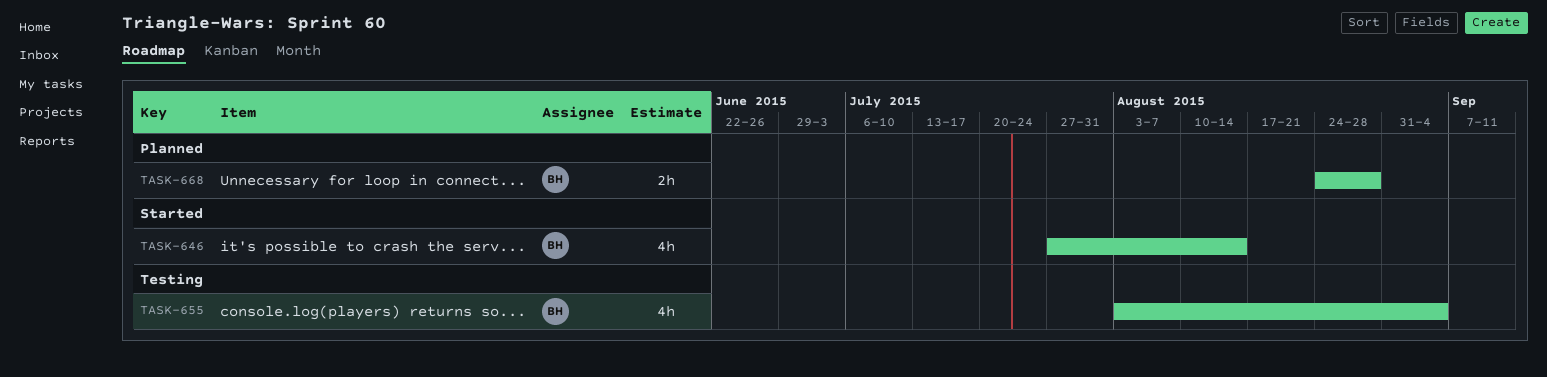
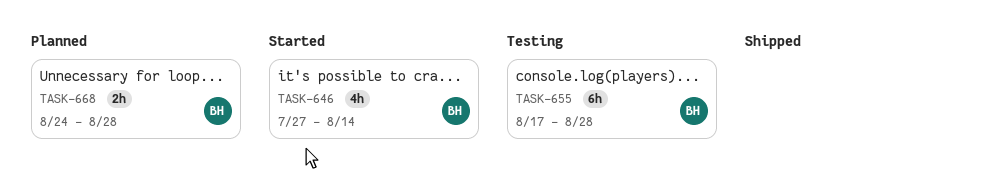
TASK-655, estimate: 4h -> 6h
TASK-655, start: Aug 3 -> Aug 17
TASK-655, due: Sep 4 -> Aug 28

